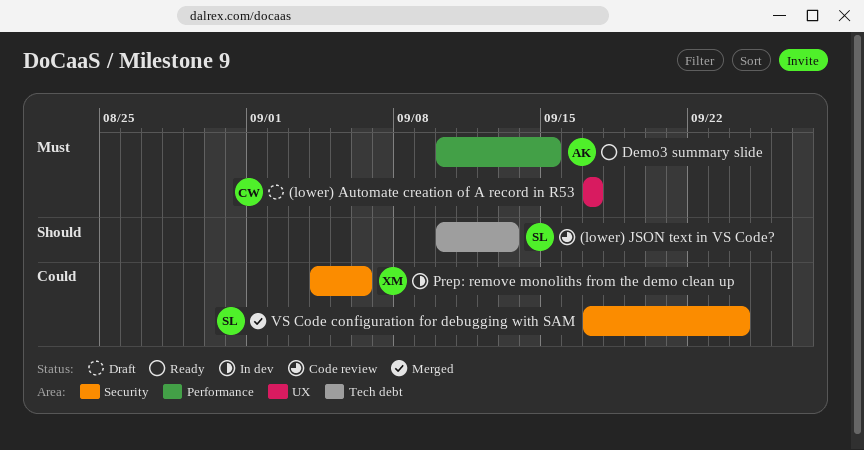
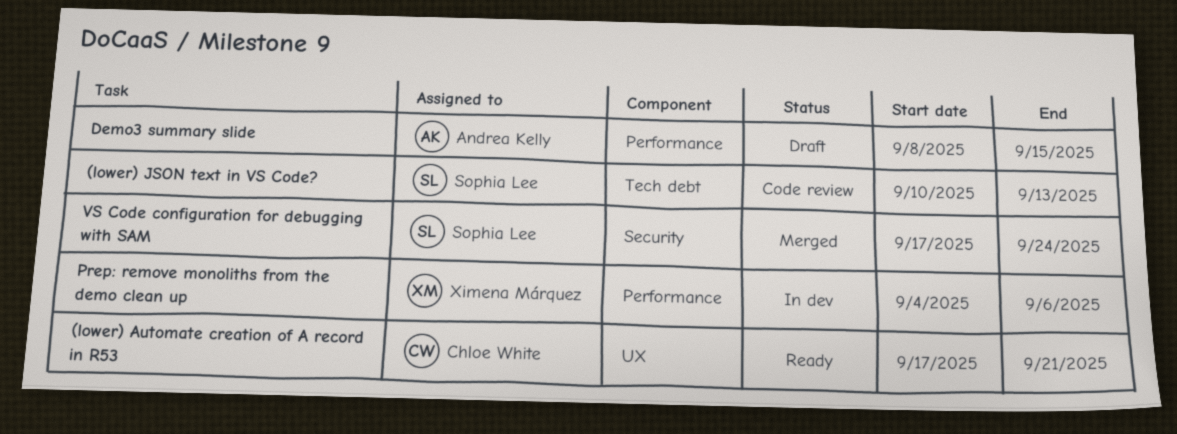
(lower) Automate creation of A record in R53, status: Draft -> Ready
(lower) Automate creation of A record in R53, due: Sep 17 -> Sep 21
Demo3 summary slide, status: Ready -> Draft
Demo3 summary slide, start: Sep 10 -> Sep 8
Prep: remove monoliths from the demo clean up, label: Security -> Performance

